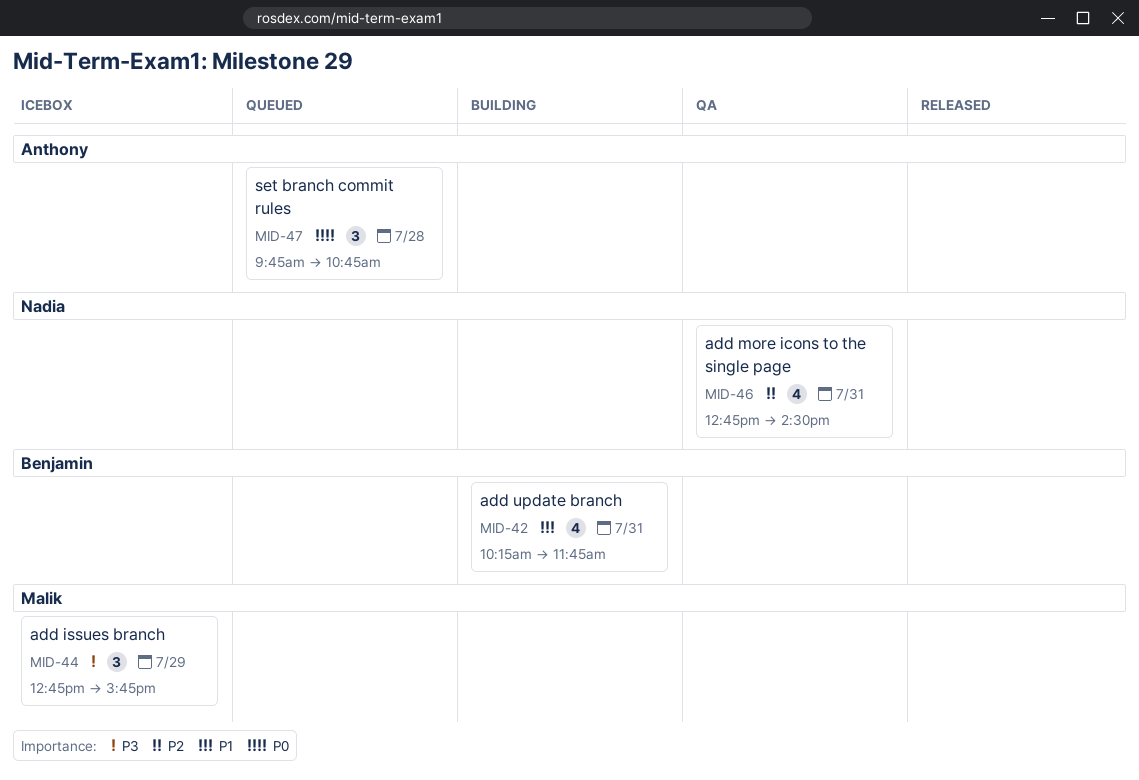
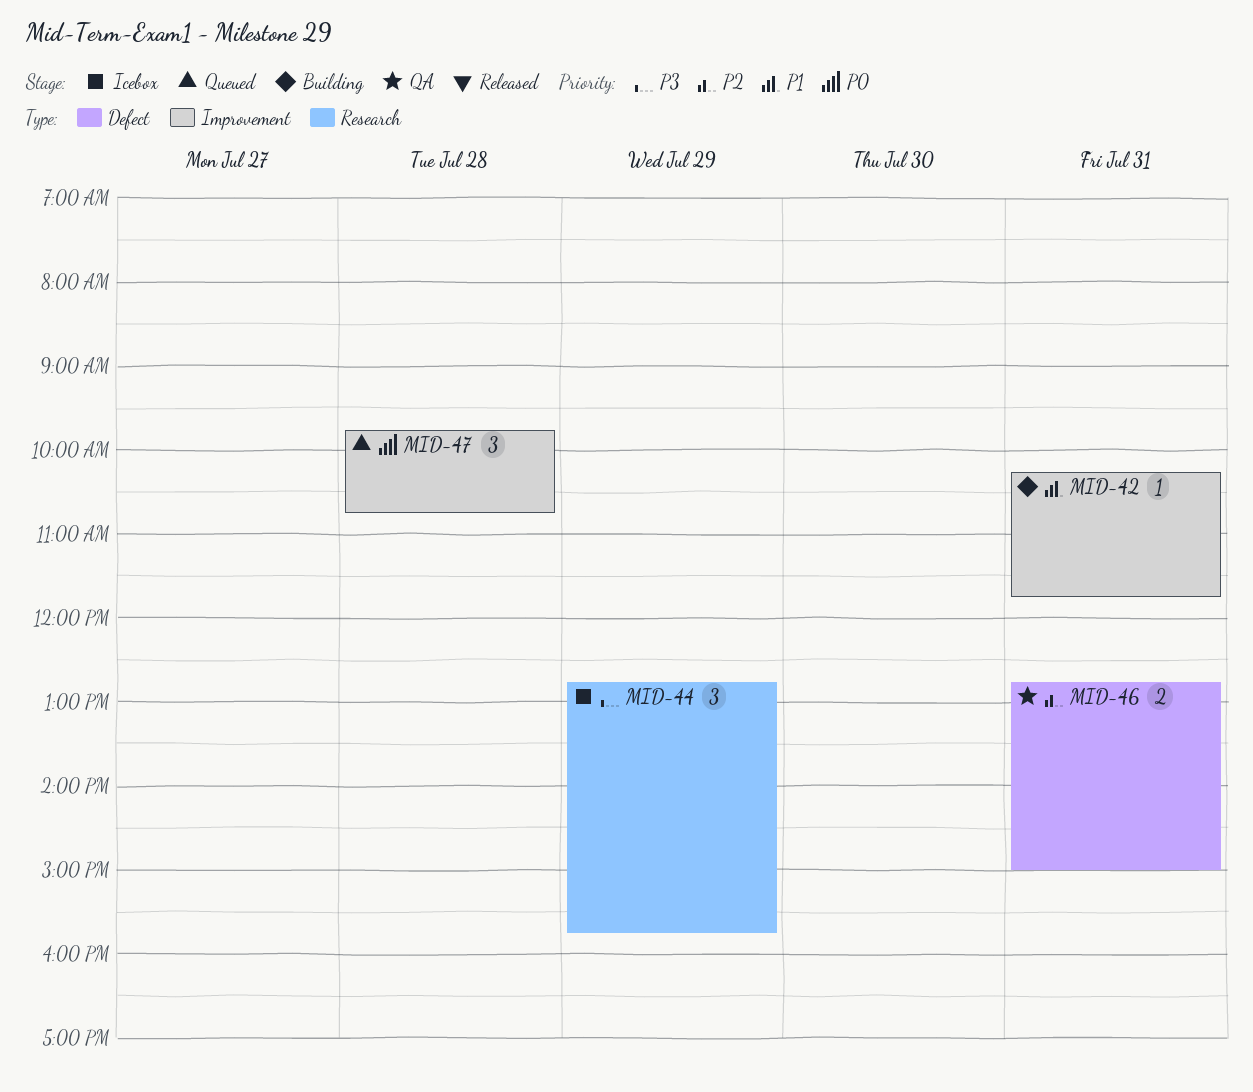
MID-42, estimate: 4 -> 1
MID-46, estimate: 4 -> 2
MID-46, ends: 14:30 -> 15:00

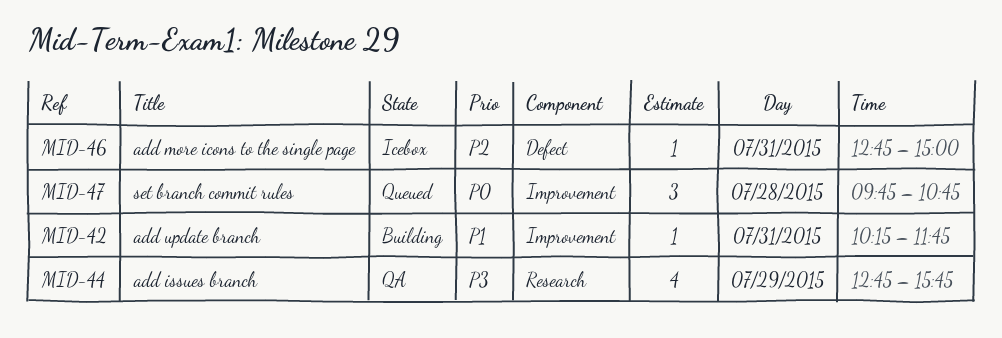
MID-44, status: Icebox -> QA
MID-44, estimate: 3 -> 4
MID-46, status: QA -> Icebox
MID-46, estimate: 2 -> 1

